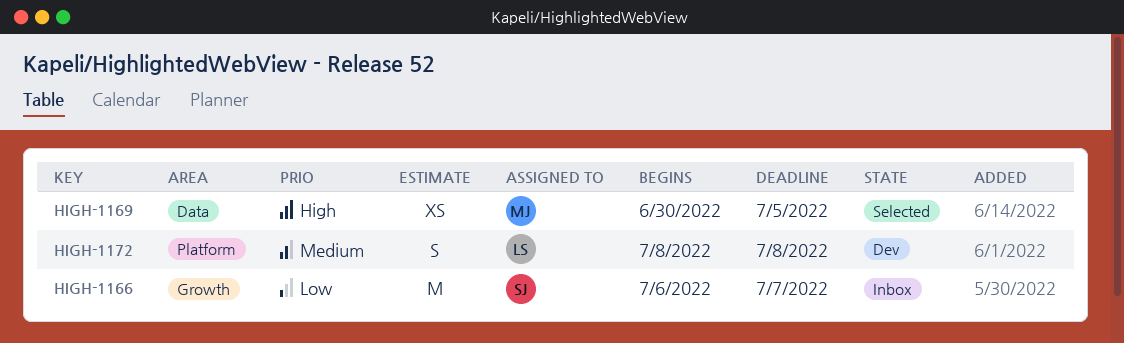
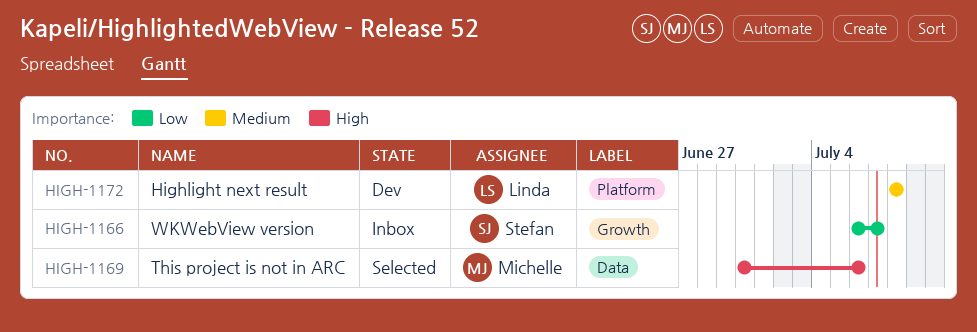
HIGH-1169, due: Jul 5 -> Jul 6

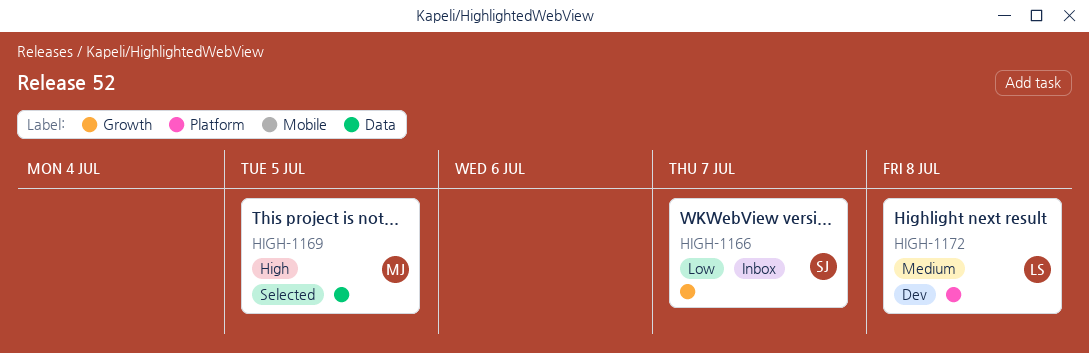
HIGH-1169, due: Jul 6 -> Jul 5

